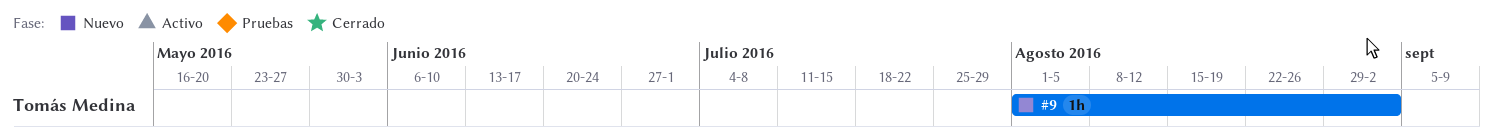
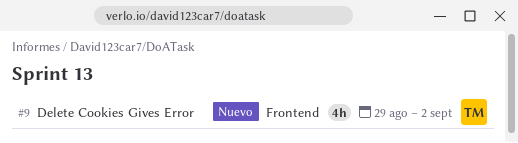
#9, estimate: 1h -> 4h
#9, start: Aug 1 -> Aug 29

